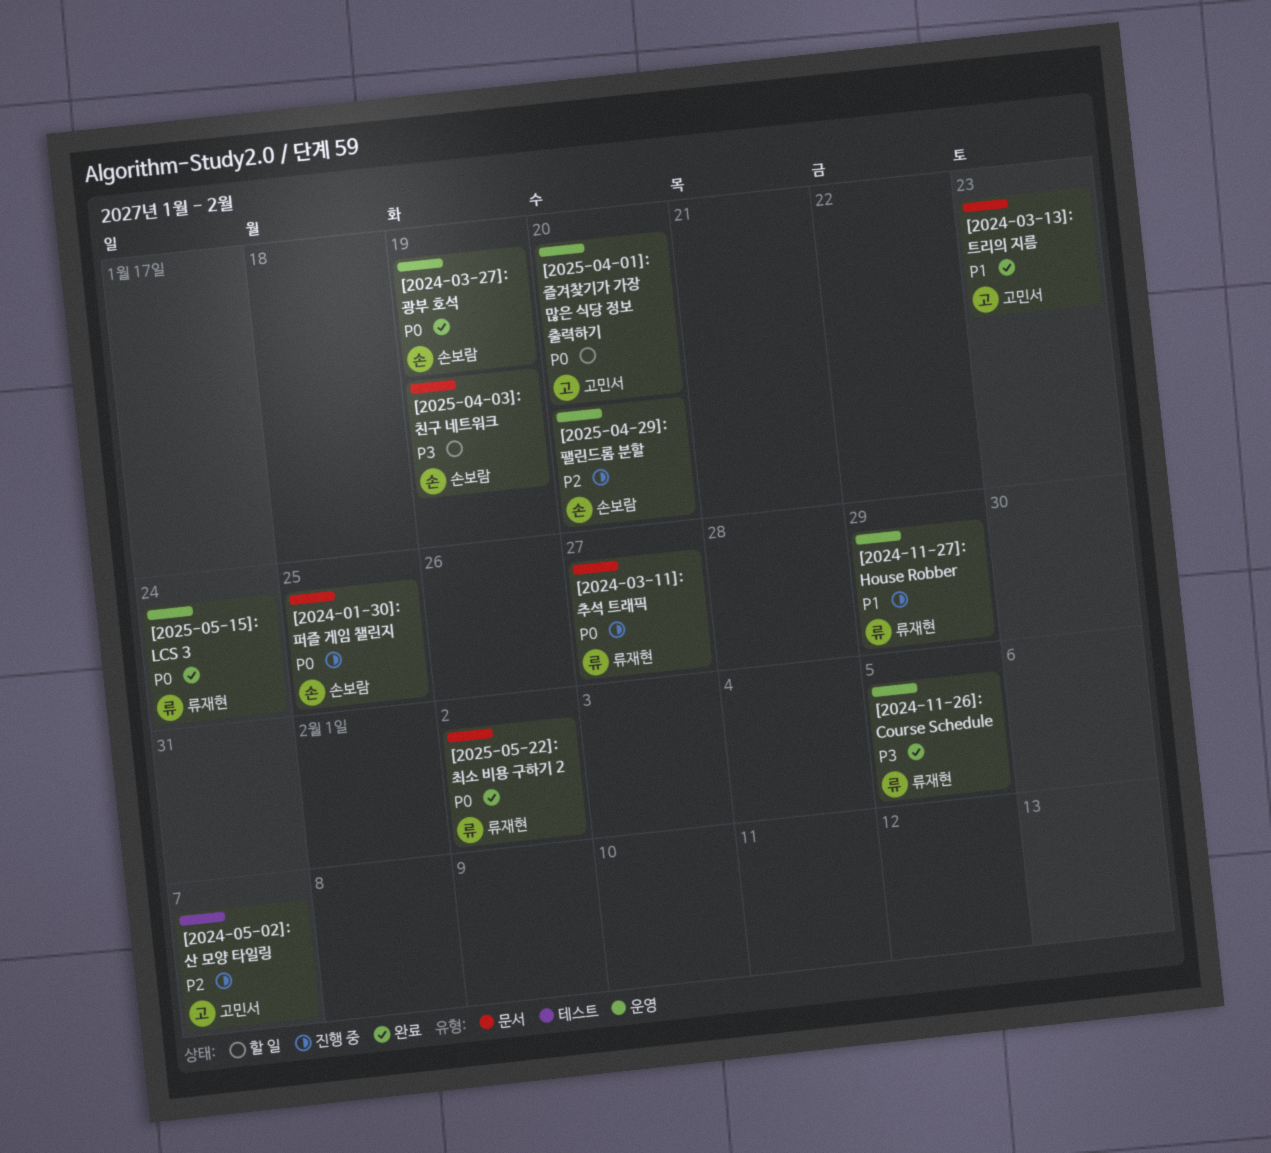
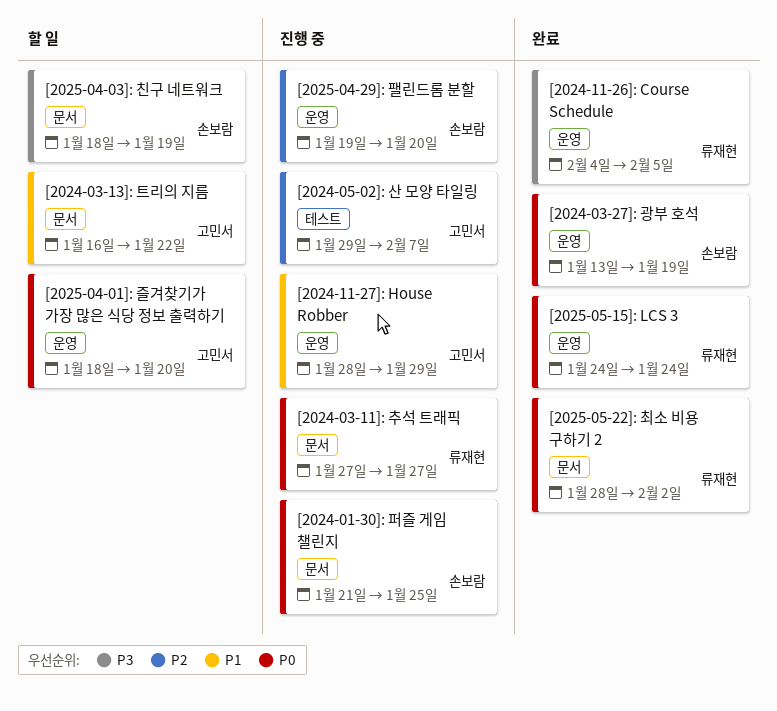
[2024-03-13]: 트리의 지름, status: 완료 -> 할 일
[2024-03-13]: 트리의 지름, due: Jan 23 -> Jan 22
[2024-11-27]: House Robber, owner: 류재현 -> 고민서

